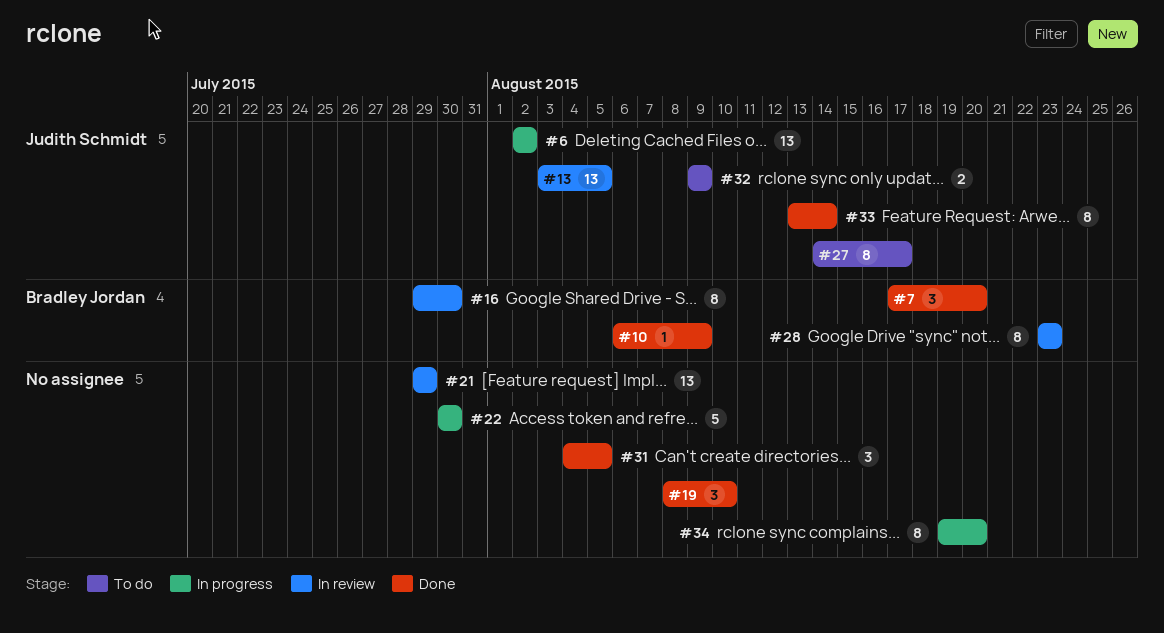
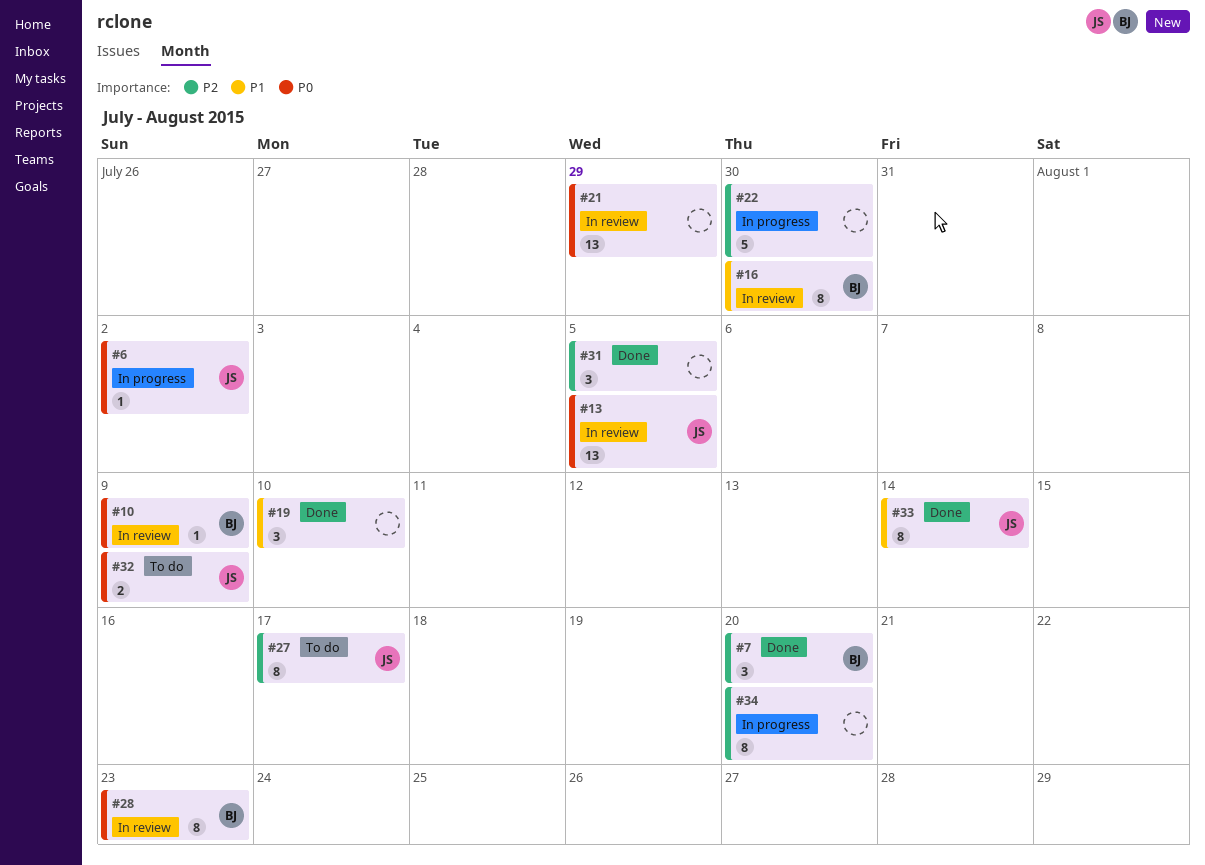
#6, estimate: 13 -> 1
#10, status: Done -> In review

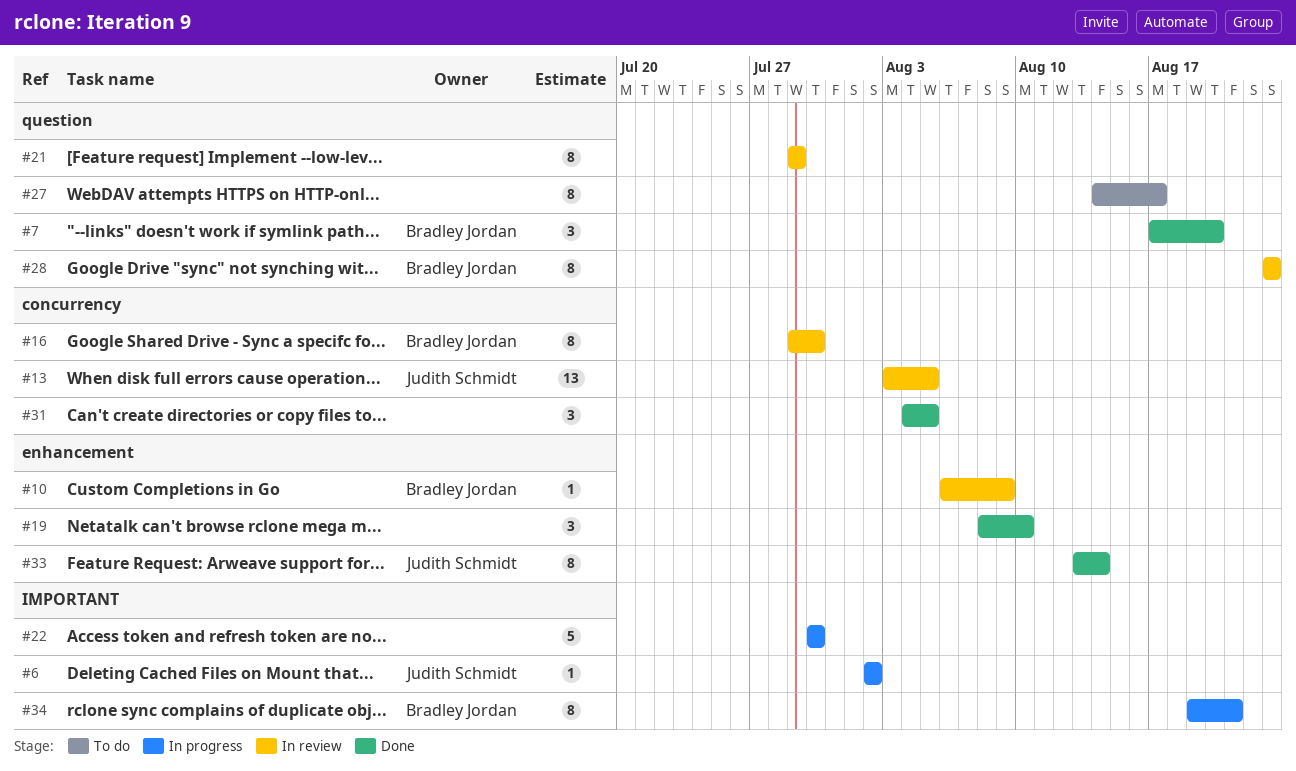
#21, estimate: 13 -> 8
#27, owner: Judith Schmidt -> none
#32: present -> none
#34, owner: none -> Bradley Jordan
#34, due: Aug 20 -> Aug 21

